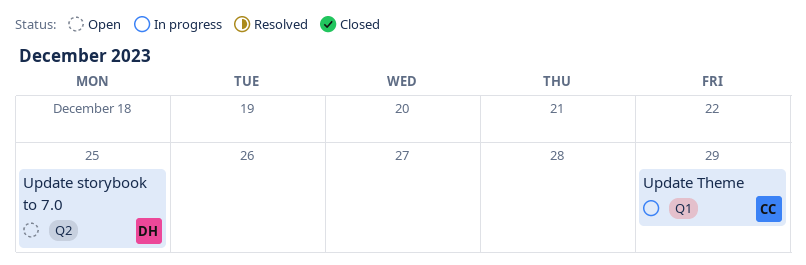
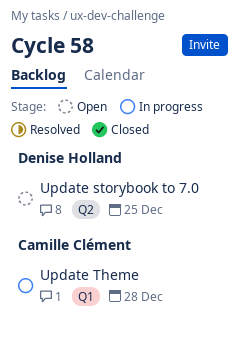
Update Theme, due: Dec 29 -> Dec 28

